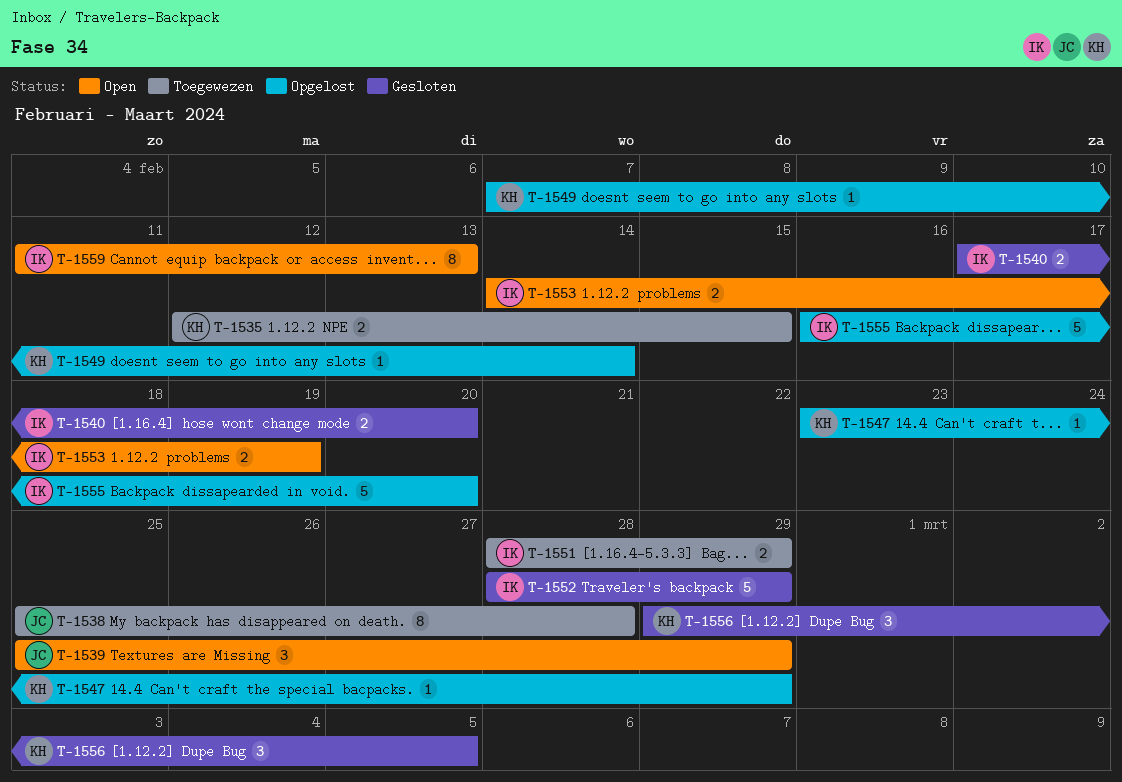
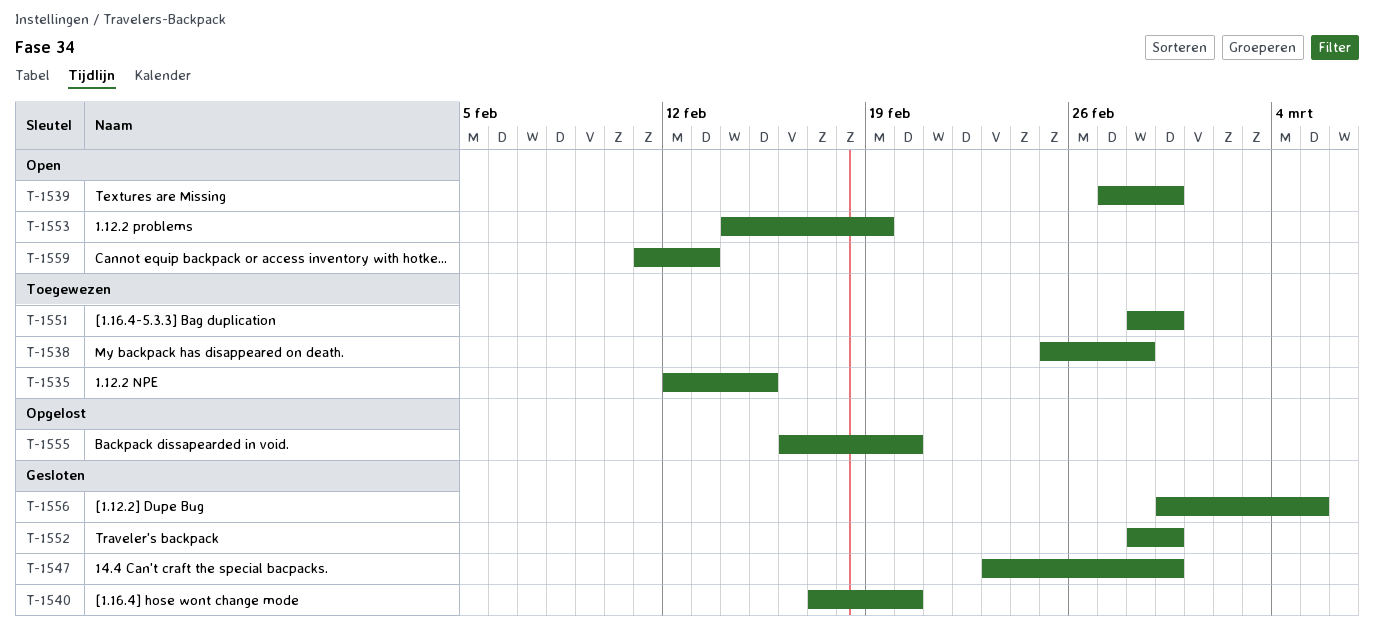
T-1539, start: Feb 25 -> Feb 27
T-1547, status: Opgelost -> Gesloten
T-1549: present -> none

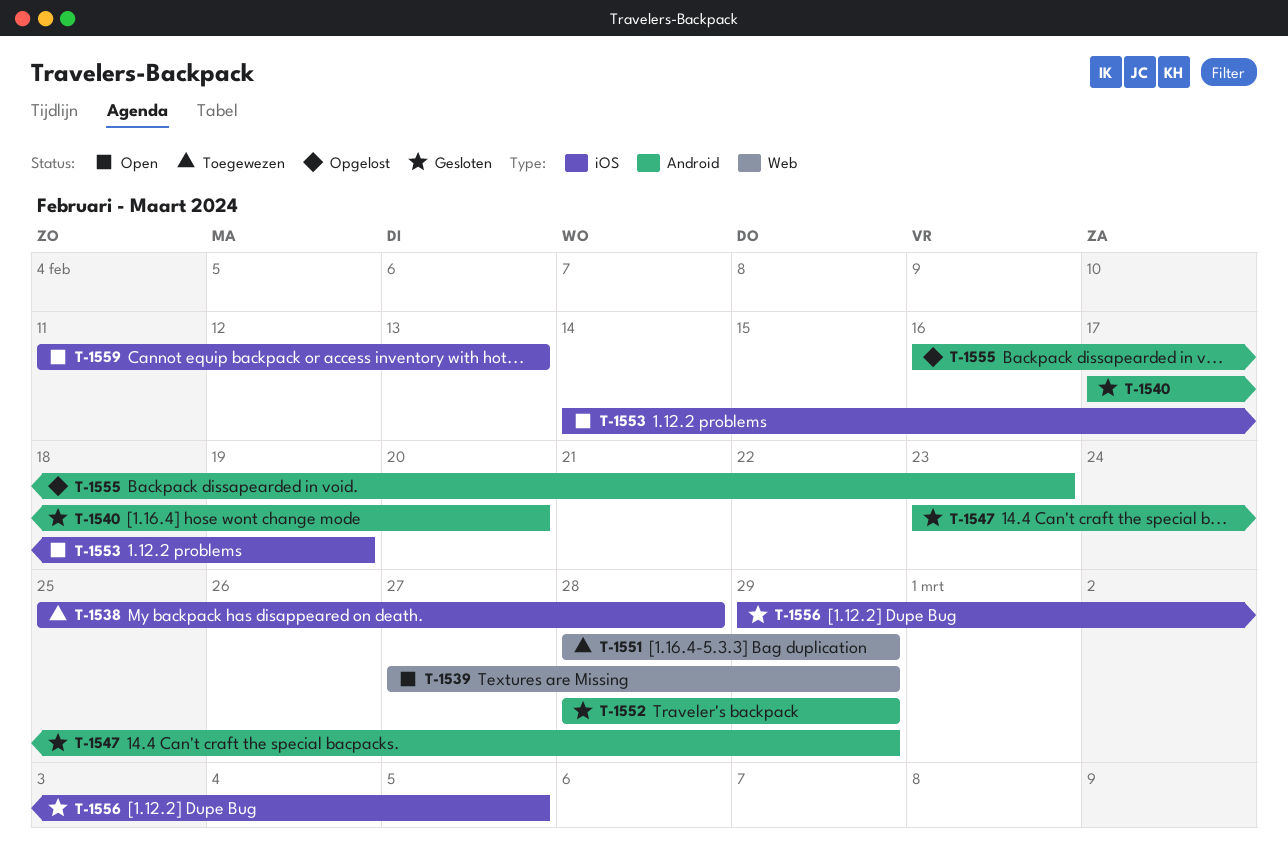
T-1535: present -> none
T-1555, due: Feb 20 -> Feb 23

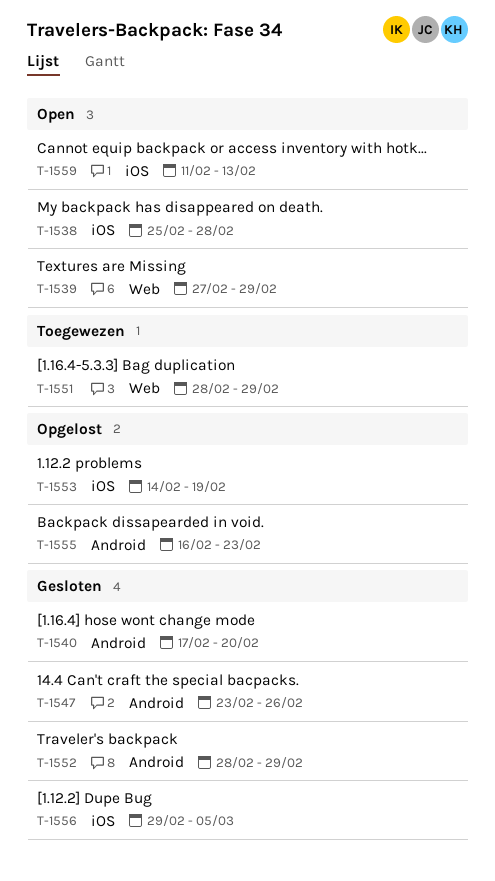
T-1538, status: Toegewezen -> Open
T-1547, due: Feb 29 -> Feb 26
T-1553, status: Open -> Opgelost

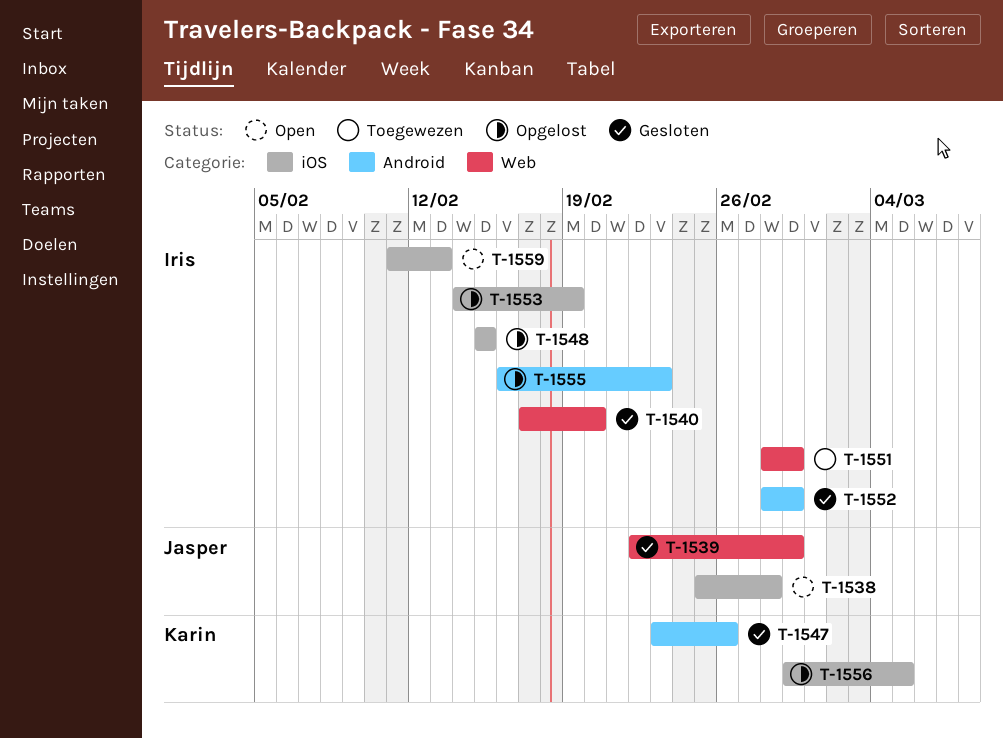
T-1539, status: Open -> Gesloten
T-1539, start: Feb 27 -> Feb 22
T-1540, label: Android -> Web
T-1548: none -> present
T-1556, status: Gesloten -> Opgelost

